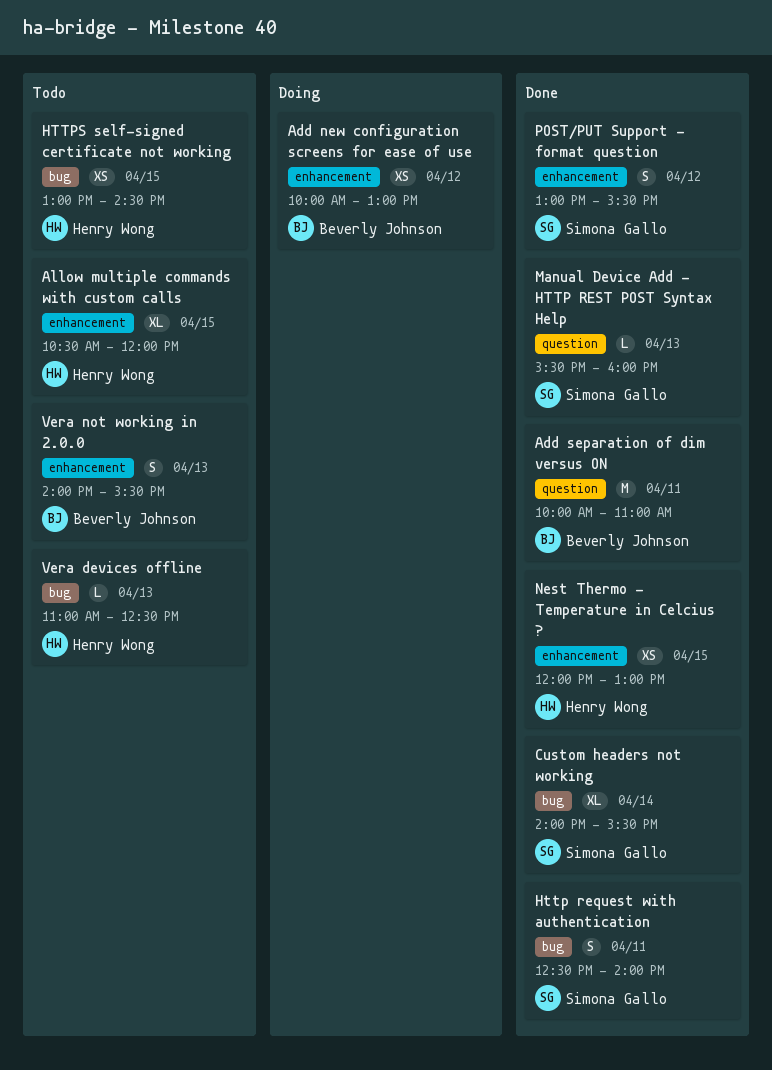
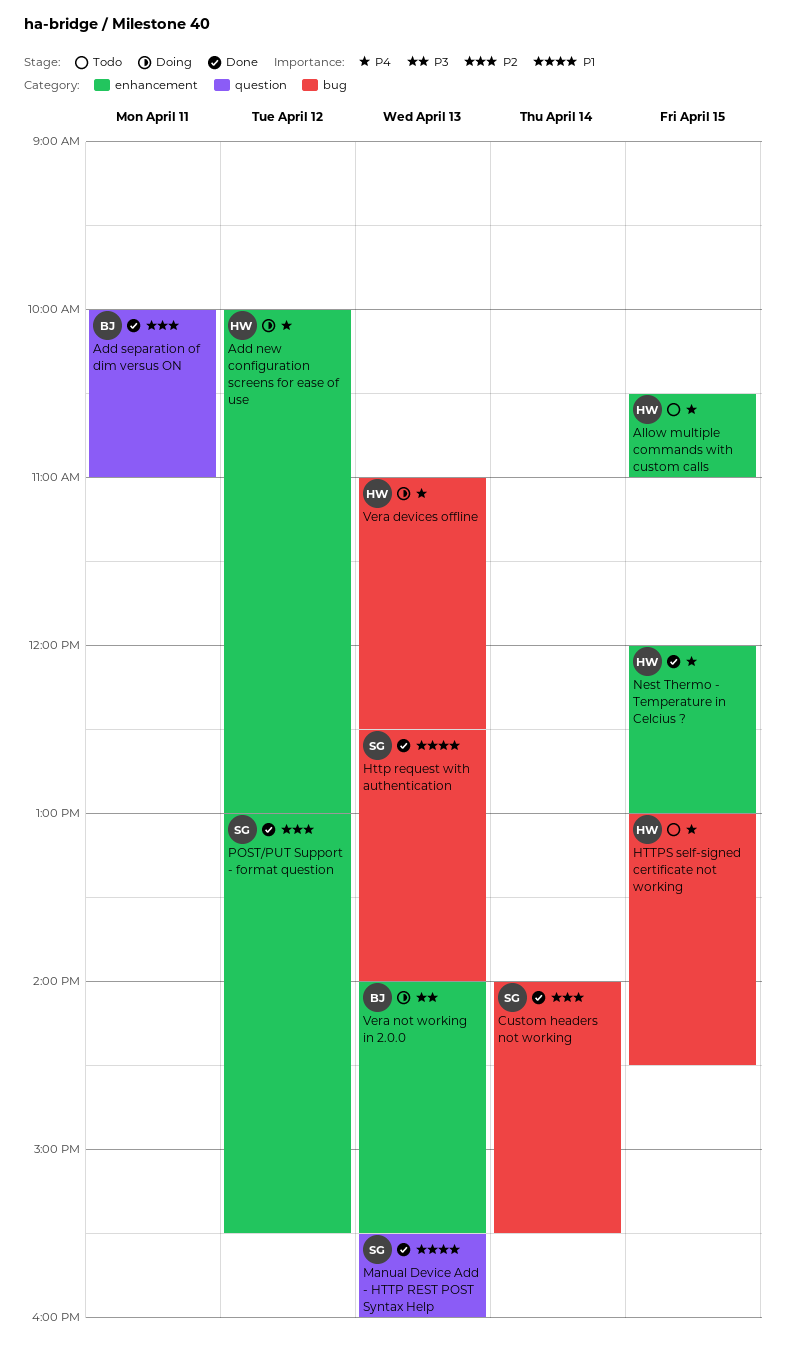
Add new configuration screens for ease of use, owner: Beverly Johnson -> Henry Wong
Allow multiple commands with custom calls, ends: 12:00 -> 11:00
Http request with authentication, day: Apr 11 -> Apr 13
Vera devices offline, status: Todo -> Doing
Vera not working in 2.0.0, status: Todo -> Doing

